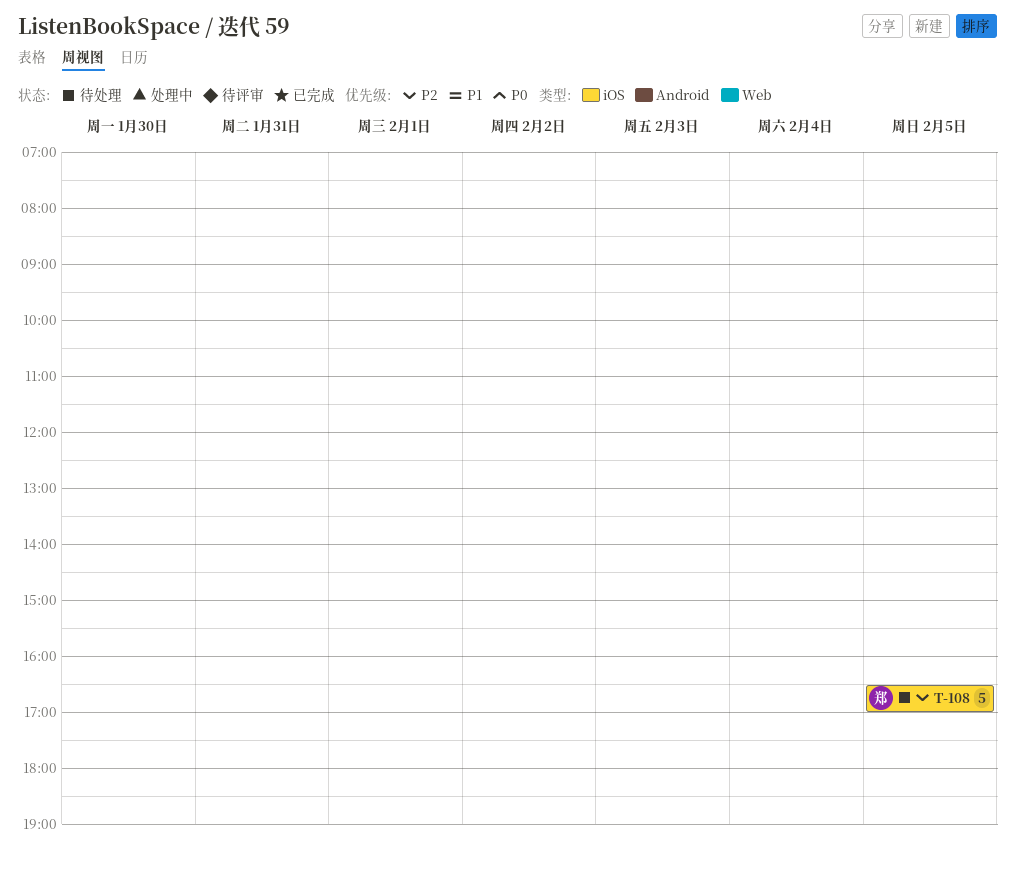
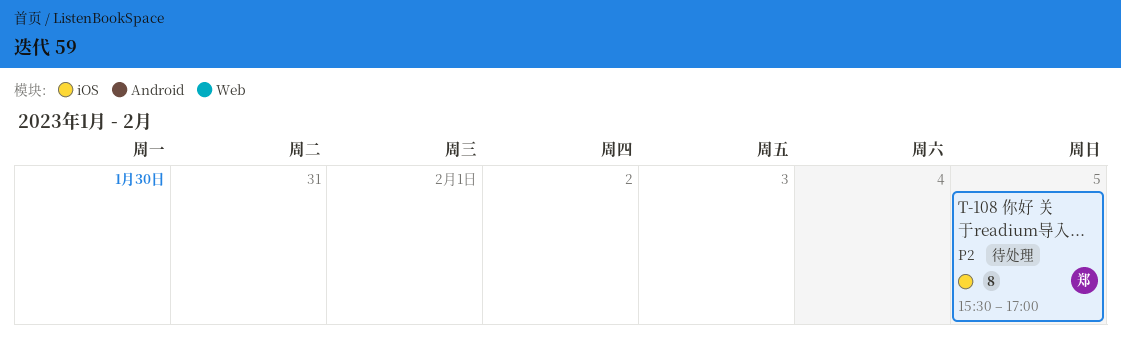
T-108, estimate: 5 -> 8
T-108, begins: 16:30 -> 15:30

